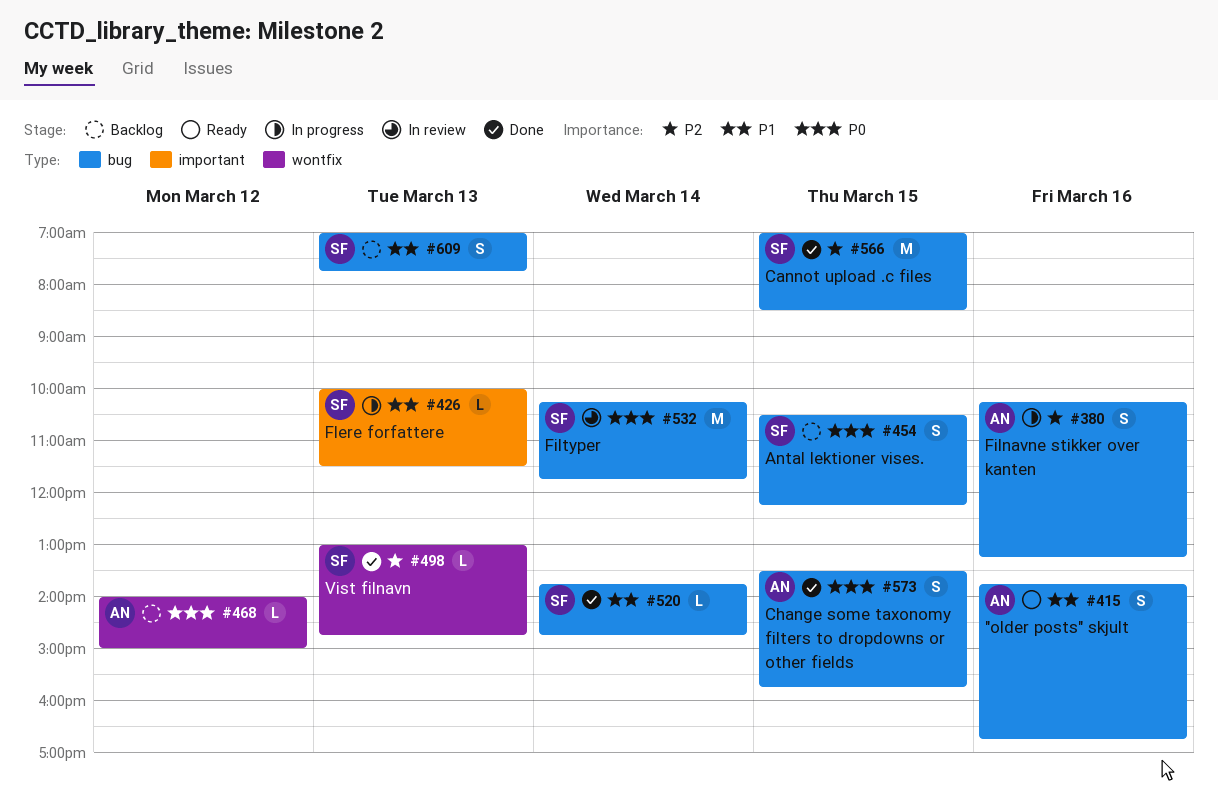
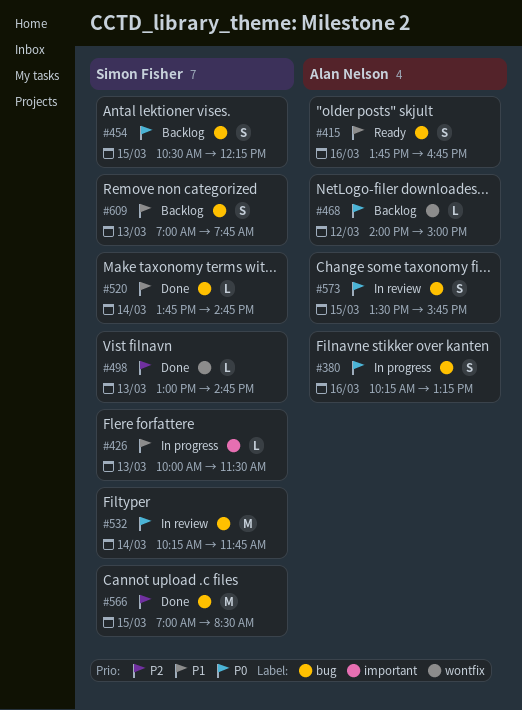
#380, priority: P2 -> P0
#573, status: Done -> In review

